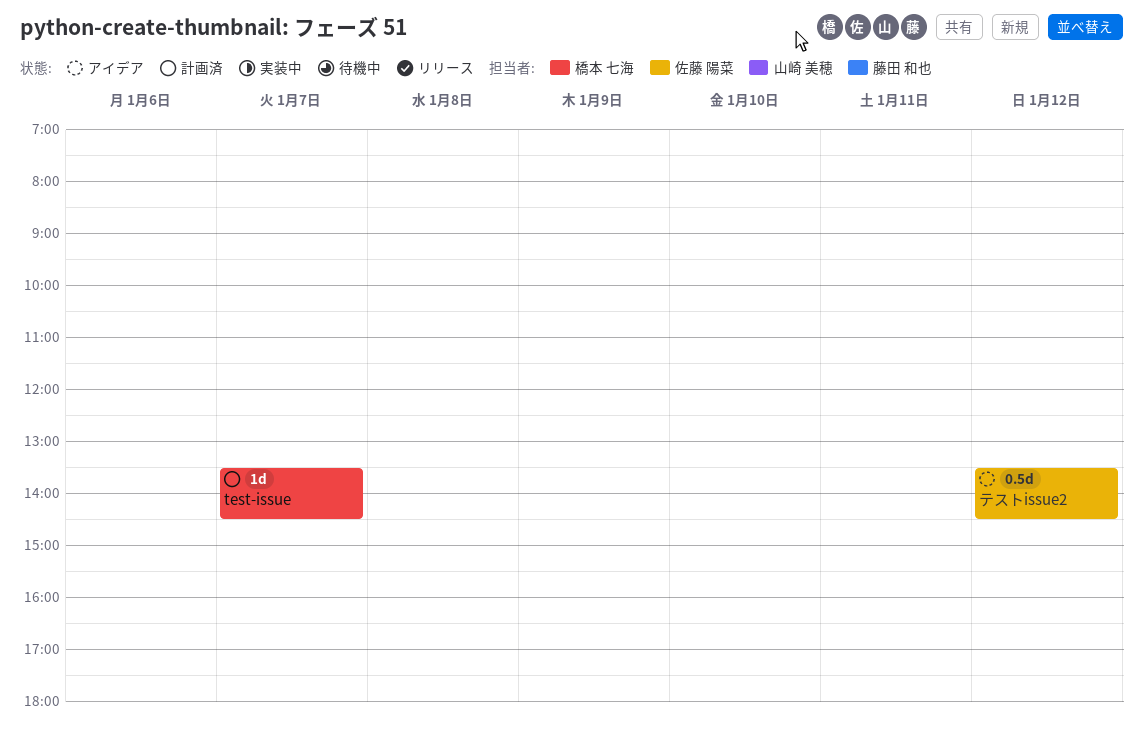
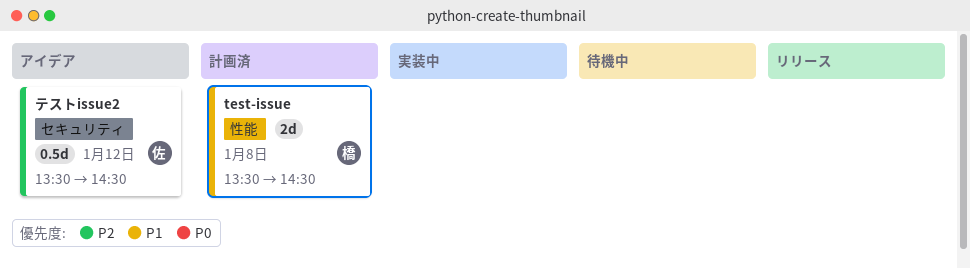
test-issue, estimate: 1d -> 2d
test-issue, day: Jan 7 -> Jan 8

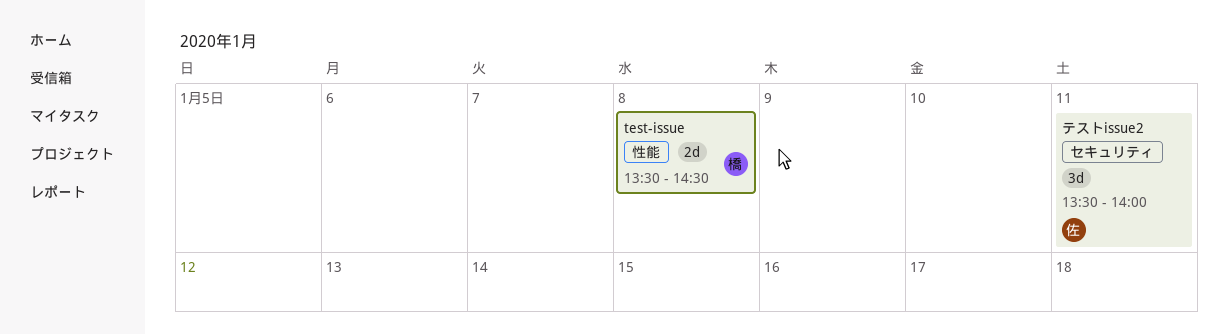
テストissue2, estimate: 0.5d -> 3d
テストissue2, day: Jan 12 -> Jan 11
テストissue2, ends: 14:30 -> 14:00

